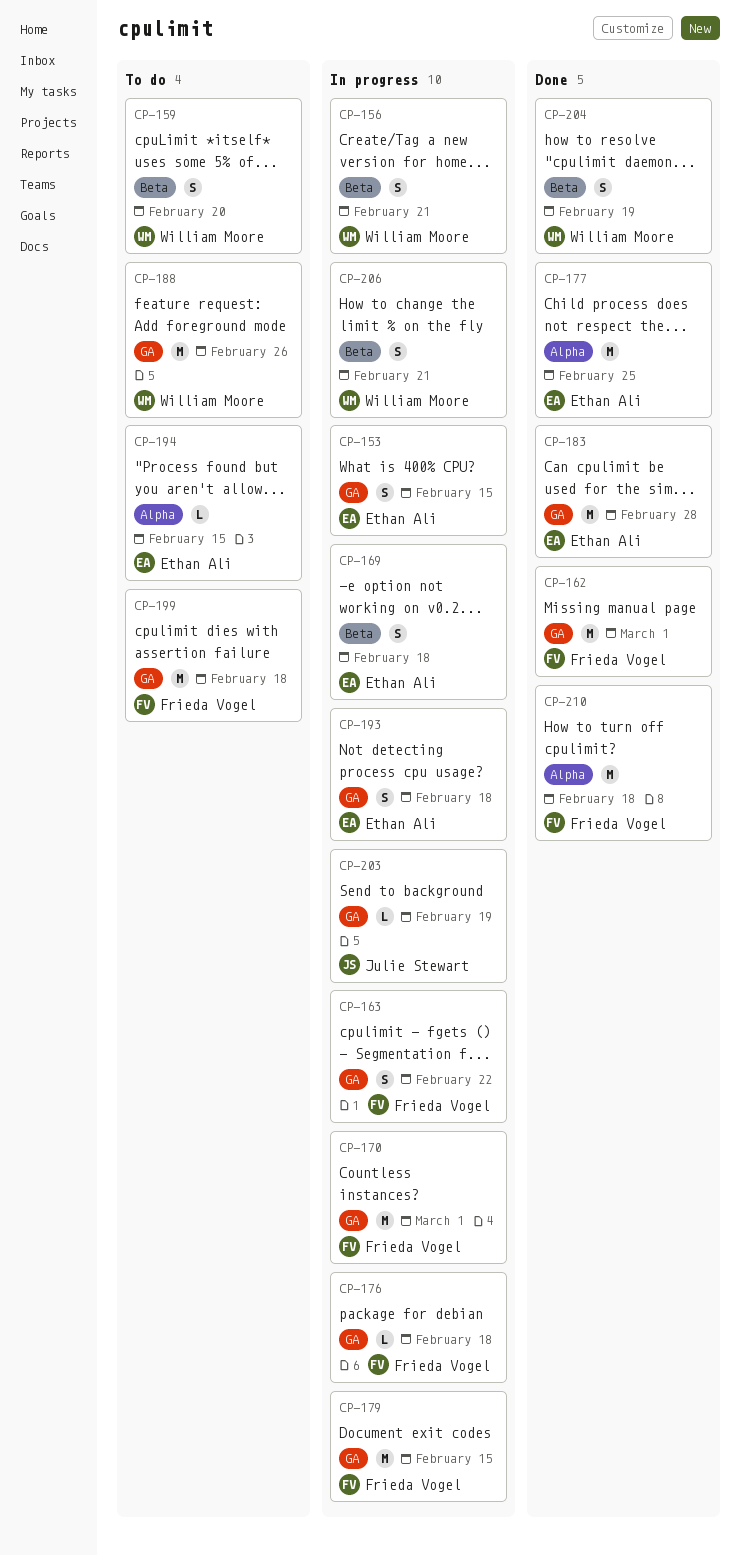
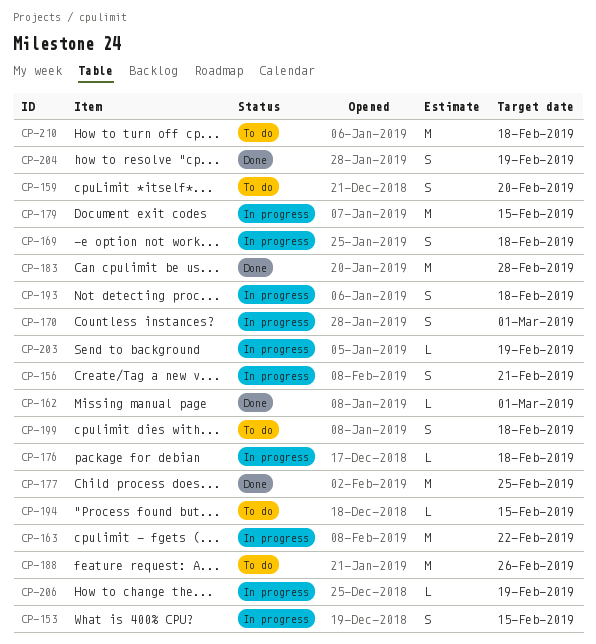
CP-162, estimate: M -> L
CP-163, estimate: S -> M
CP-170, estimate: M -> S
CP-199, estimate: M -> S
CP-206, estimate: S -> L
CP-206, due: Feb 21 -> Feb 19
CP-210, status: Done -> To do

